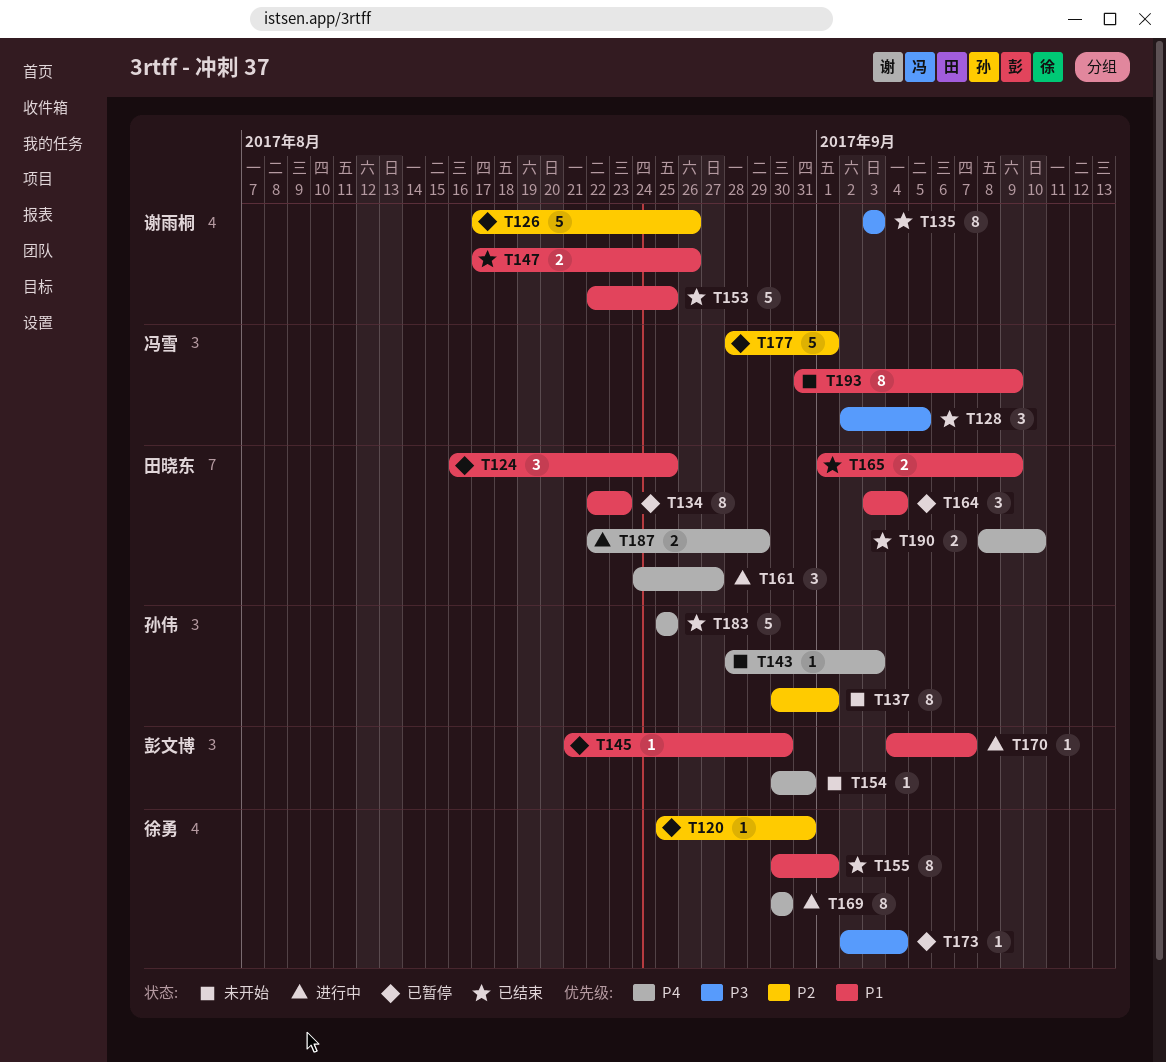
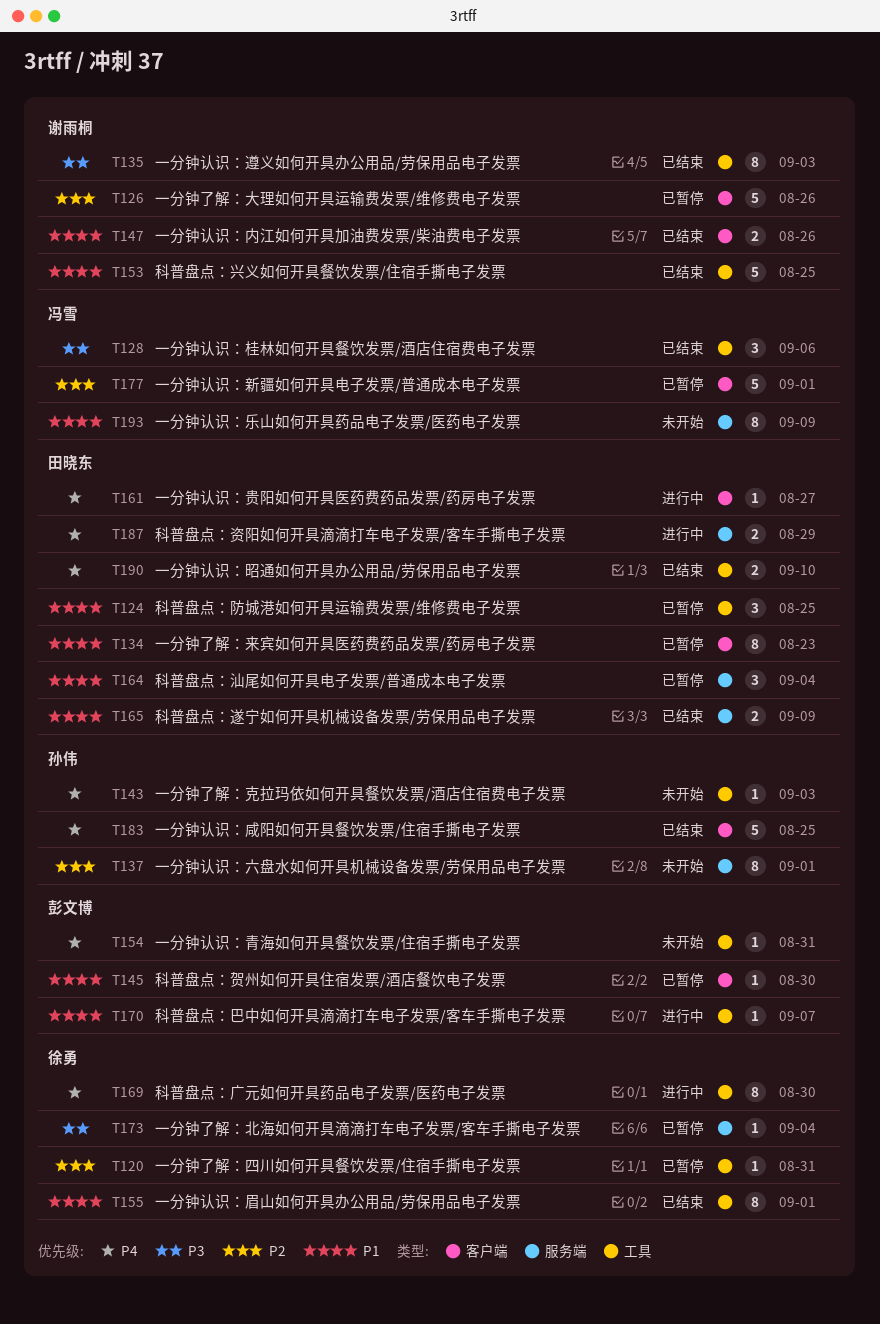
T128, due: Sep 5 -> Sep 6
T161, estimate: 3 -> 1

